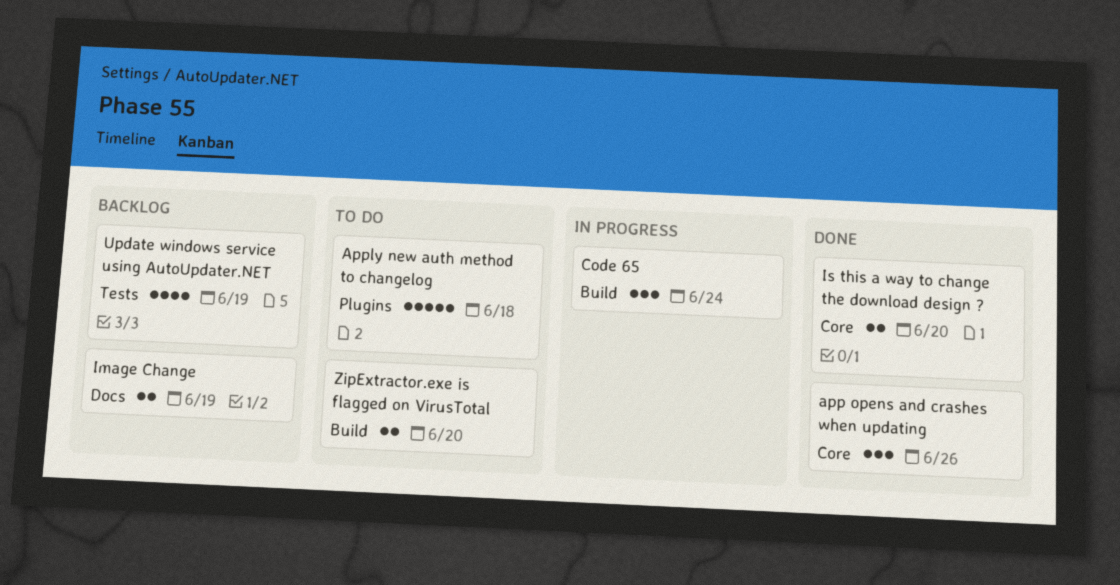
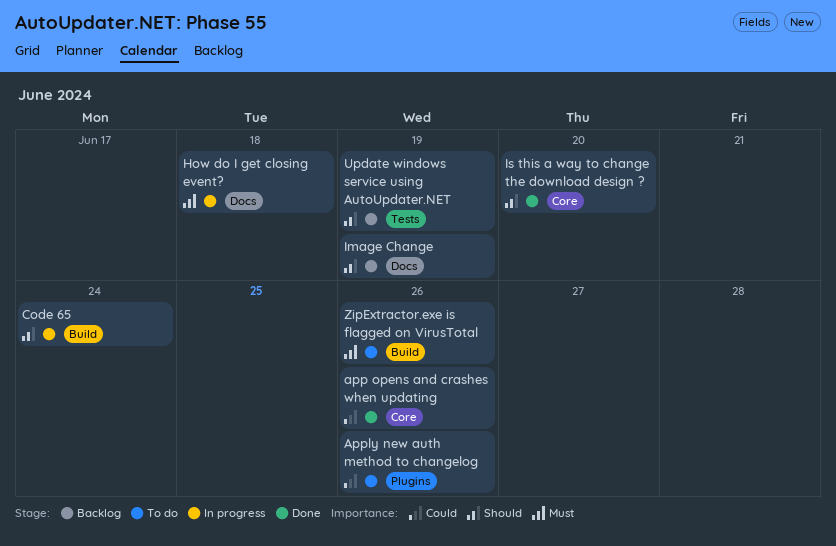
Apply new auth method to changelog, due: Jun 18 -> Jun 26
How do I get closing event?: none -> present
ZipExtractor.exe is flagged on VirusTotal, due: Jun 20 -> Jun 26

